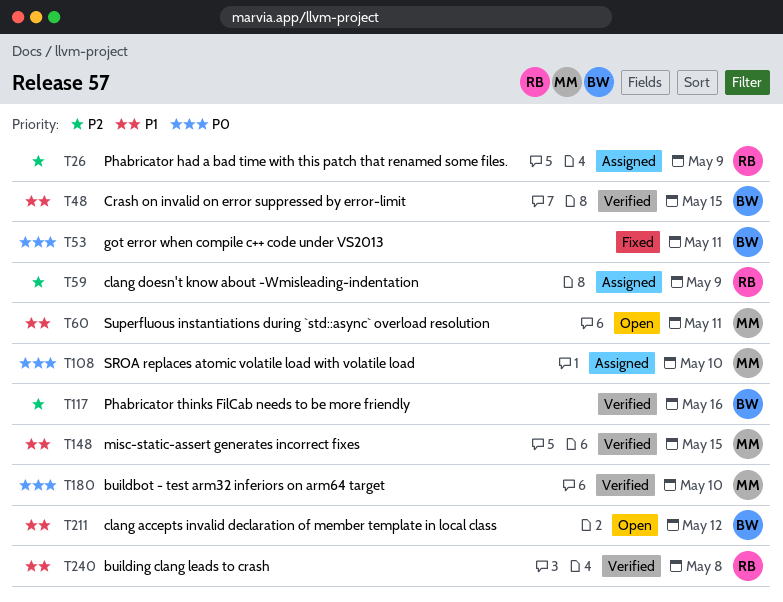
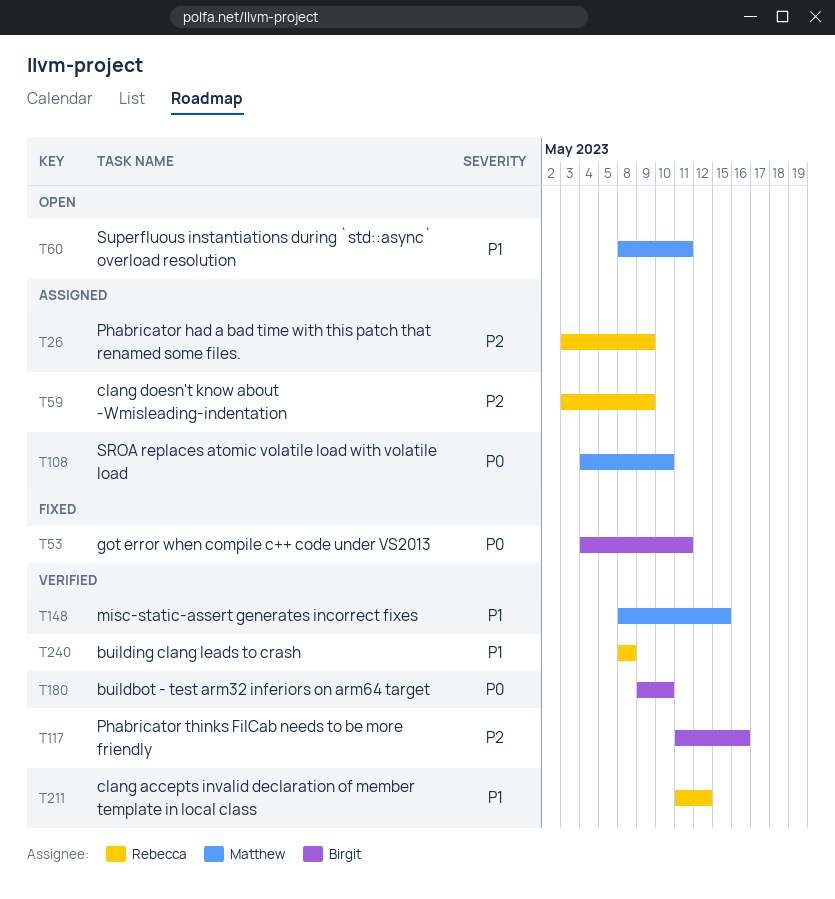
T48: present -> none
T180, owner: Matthew -> Birgit
T211, status: Open -> Verified
T211, owner: Birgit -> Rebecca

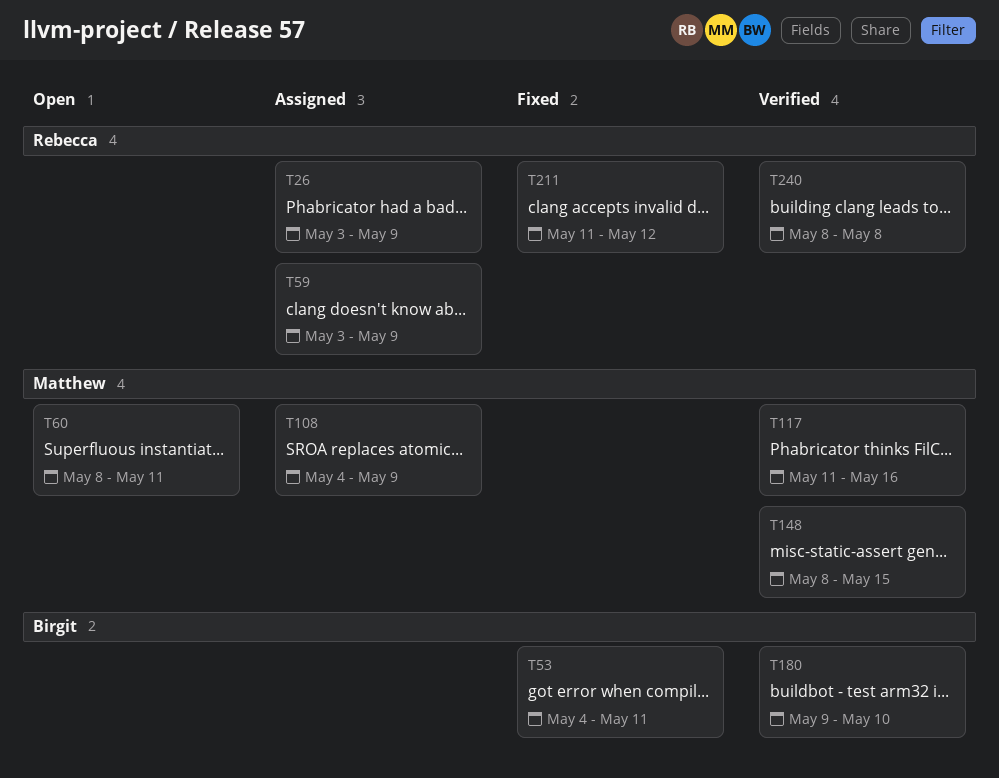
T108, due: May 10 -> May 9
T117, owner: Birgit -> Matthew
T211, status: Verified -> Fixed

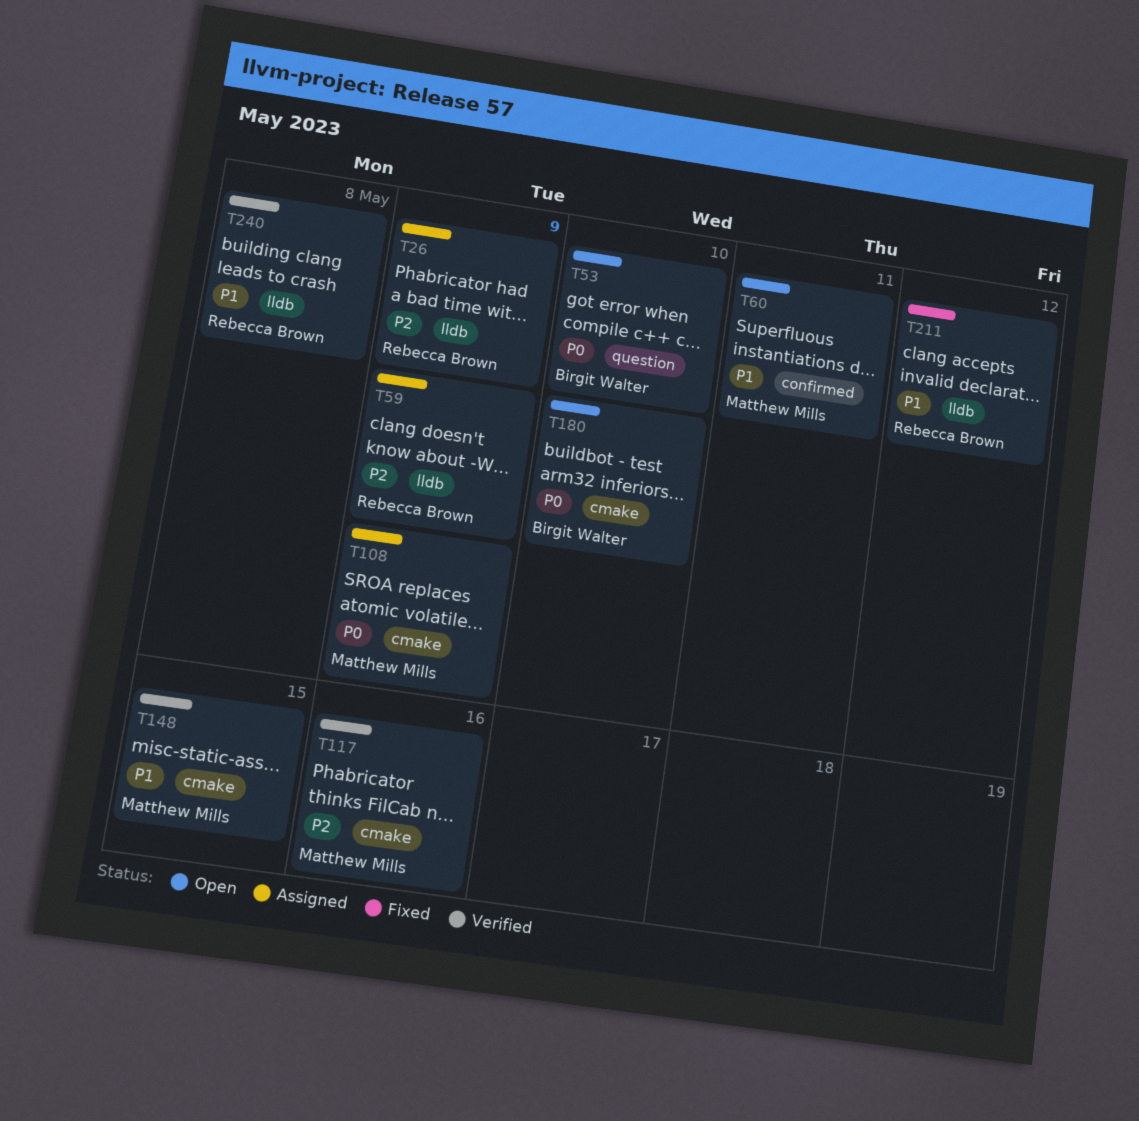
T53, status: Fixed -> Open
T53, due: May 11 -> May 10
T180, status: Verified -> Open

